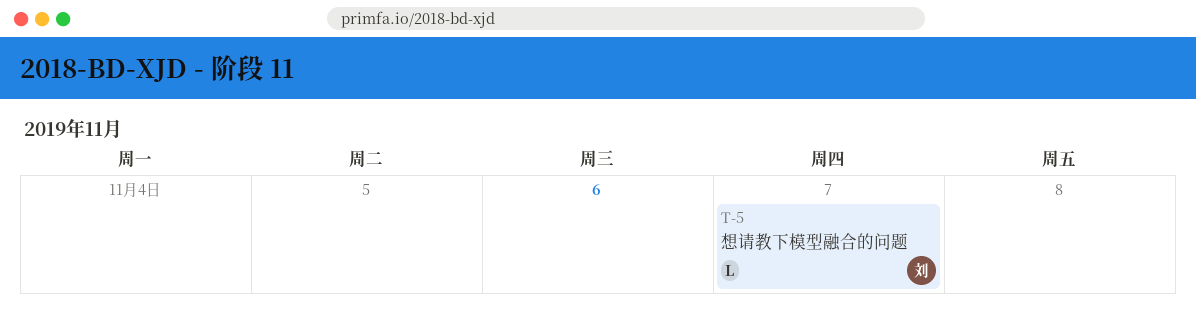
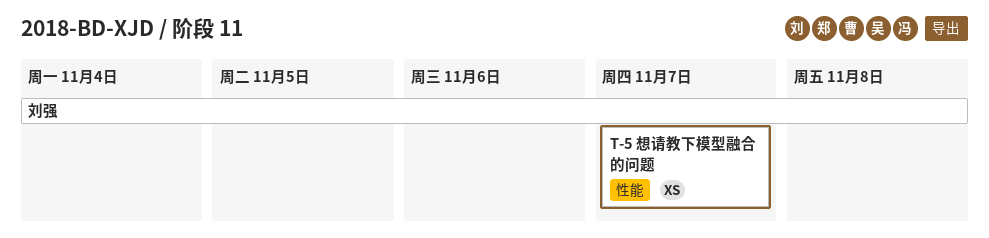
T-5, estimate: L -> XS

